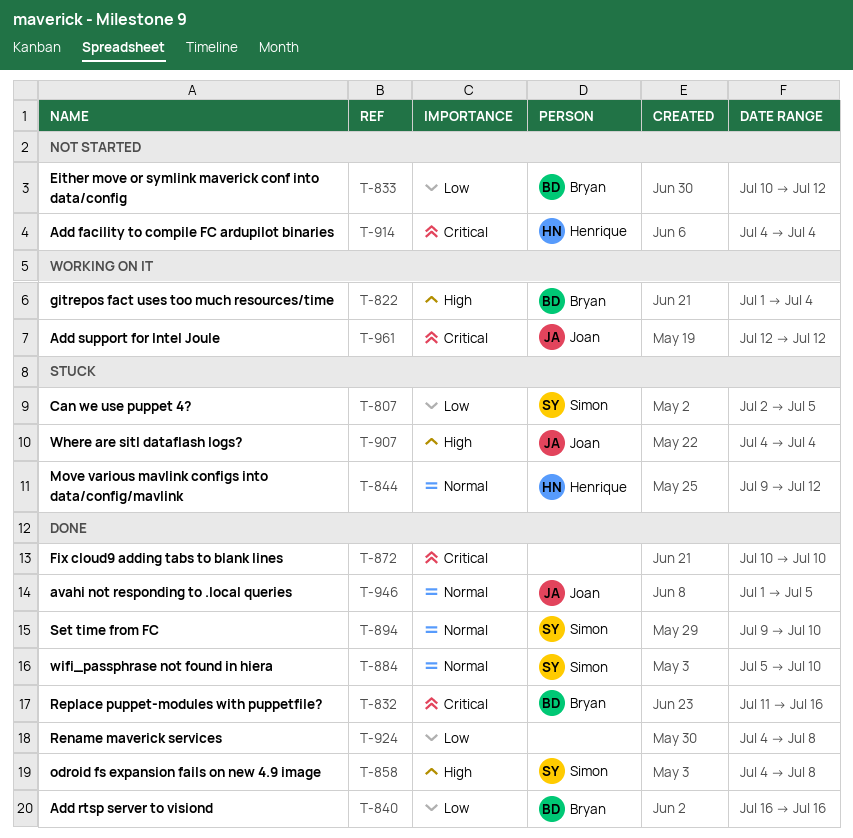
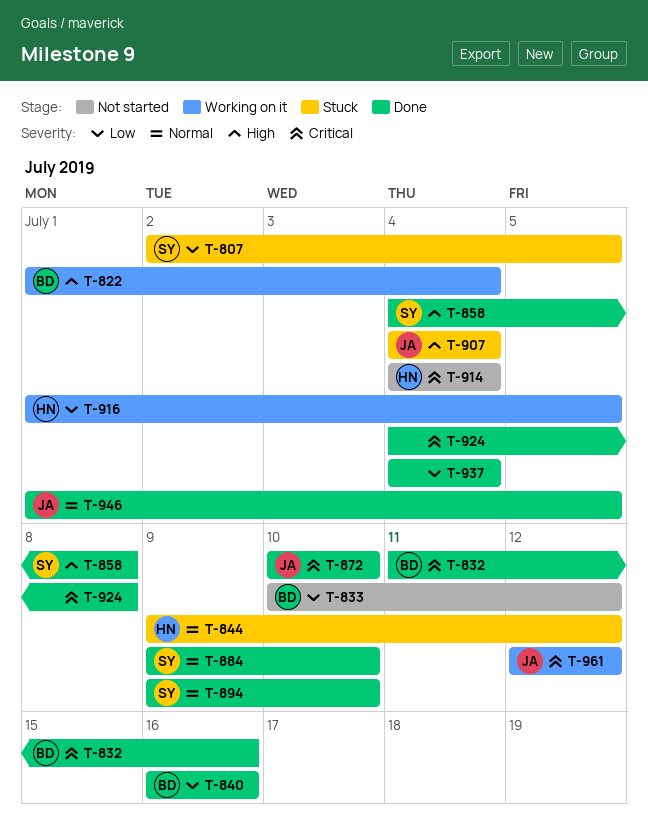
T-872, owner: none -> Joan
T-884, start: Jul 5 -> Jul 9
T-916: none -> present
T-924, priority: Low -> Critical
T-937: none -> present

